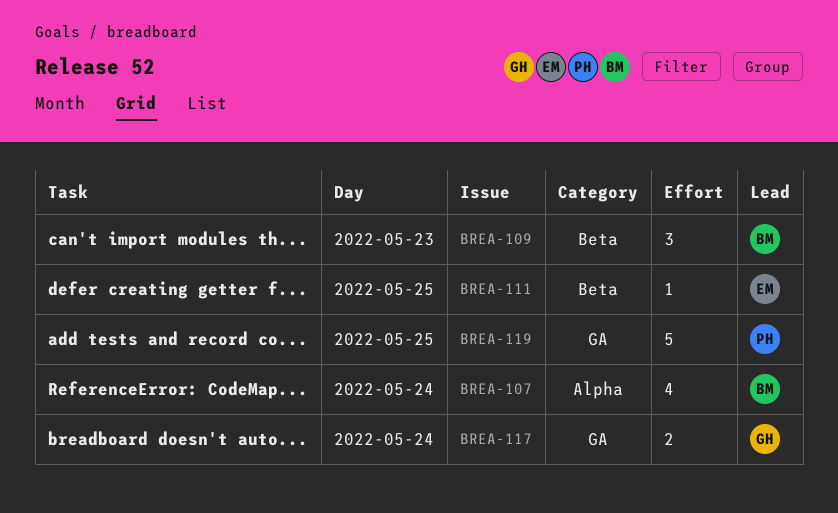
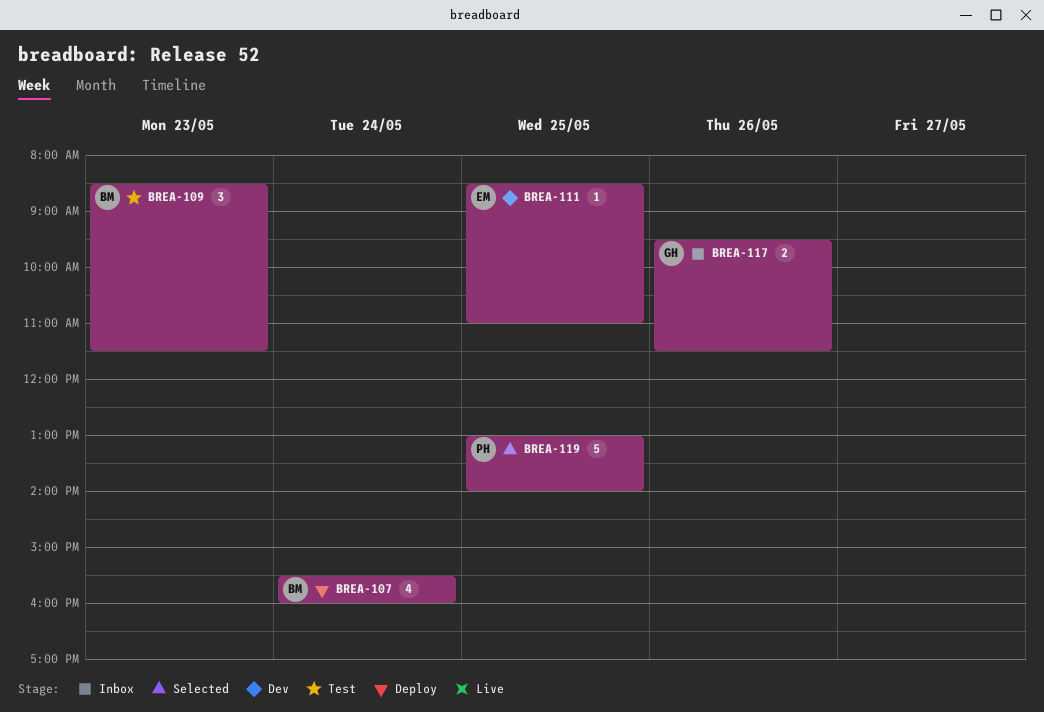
BREA-117, day: May 24 -> May 26

